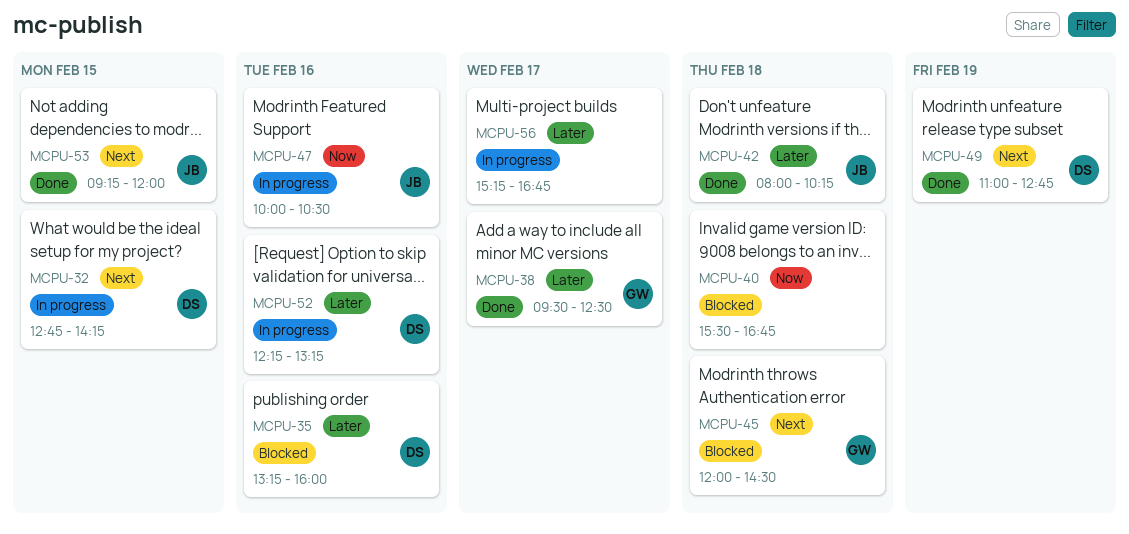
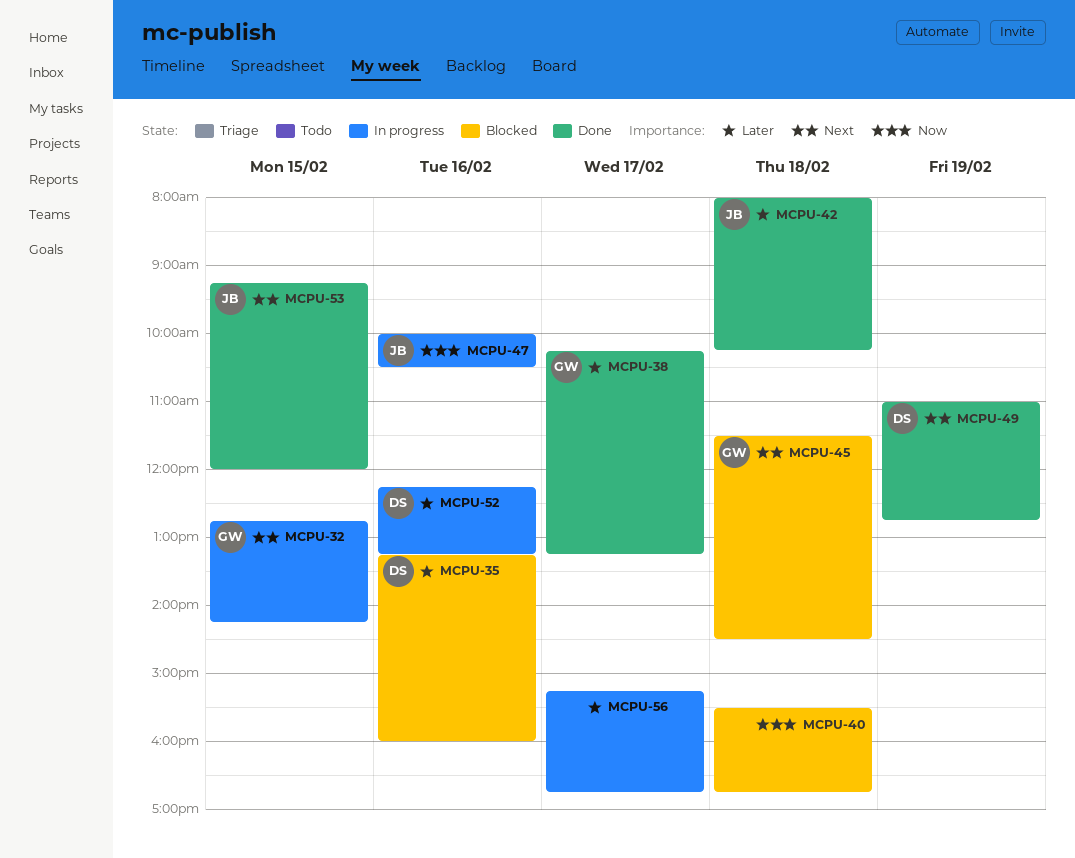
MCPU-32, owner: DS -> GW
MCPU-38, begins: 09:30 -> 10:15
MCPU-38, ends: 12:30 -> 13:15
MCPU-45, begins: 12:00 -> 11:30

